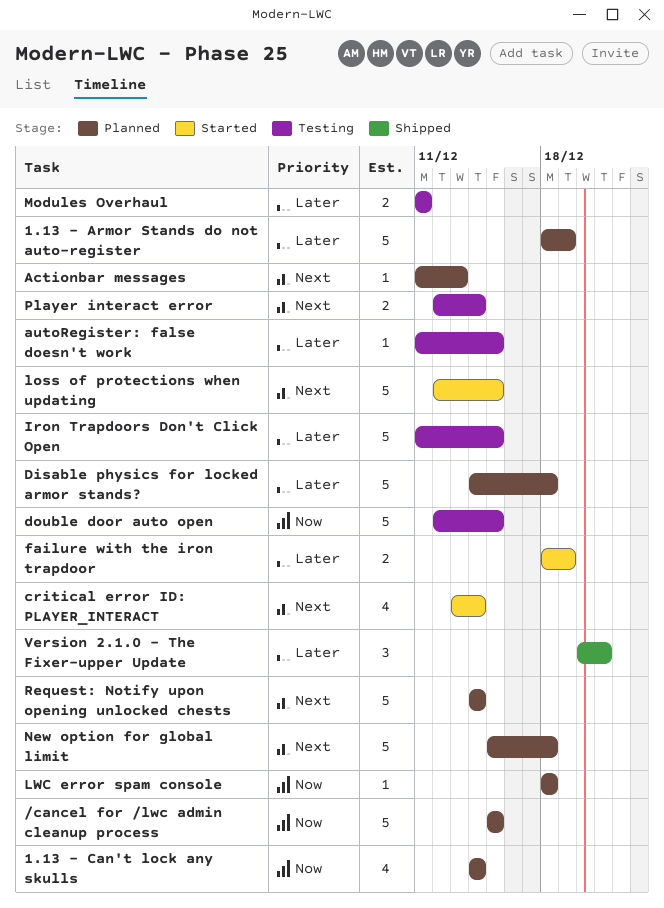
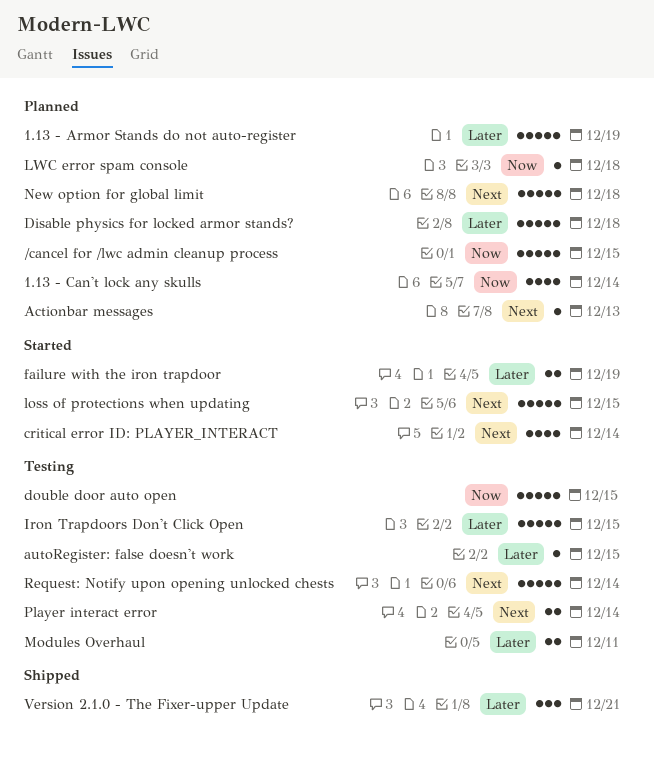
Request: Notify upon opening unlocked chests, status: Planned -> Testing

